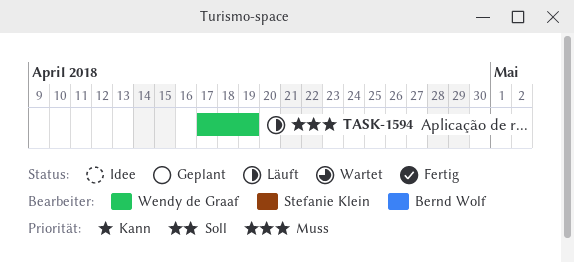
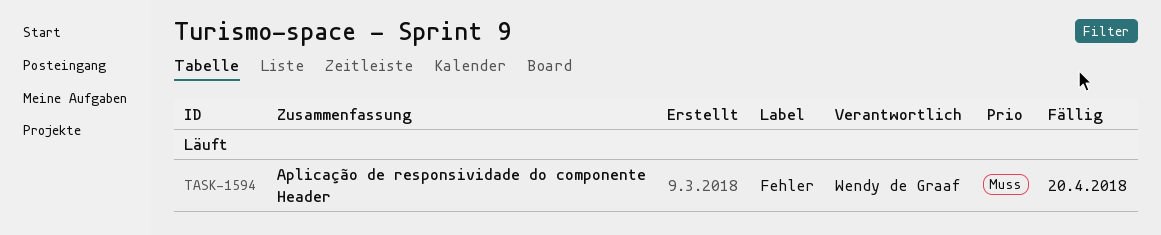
TASK-1594, due: Apr 19 -> Apr 20

